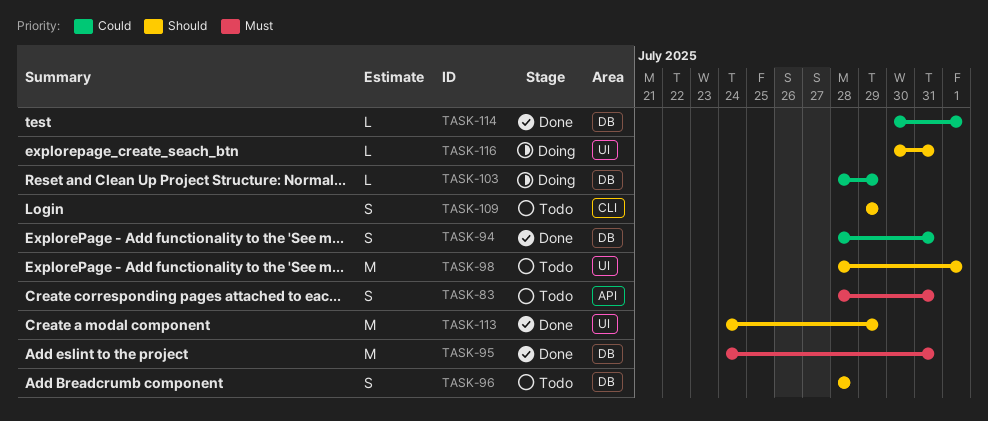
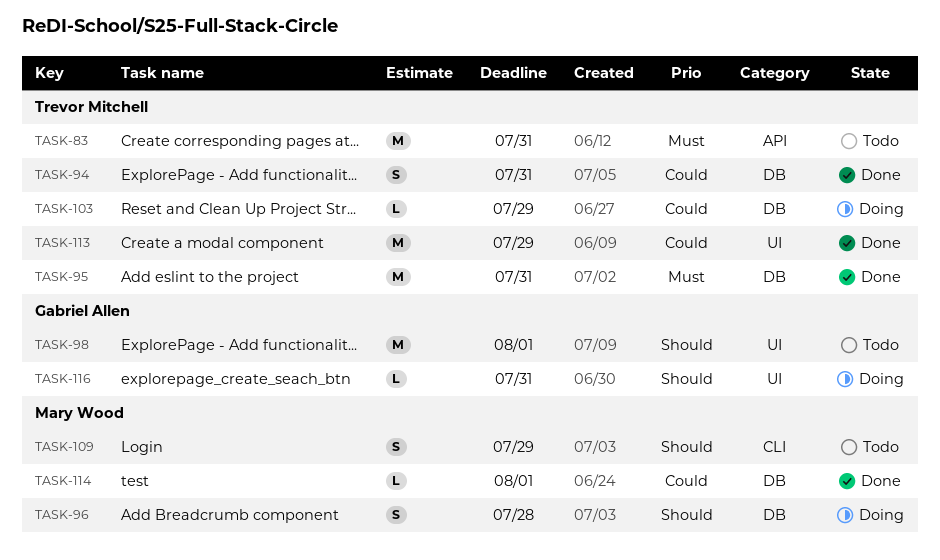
TASK-83, estimate: S -> M
TASK-96, status: Todo -> Doing
TASK-113, priority: Should -> Could

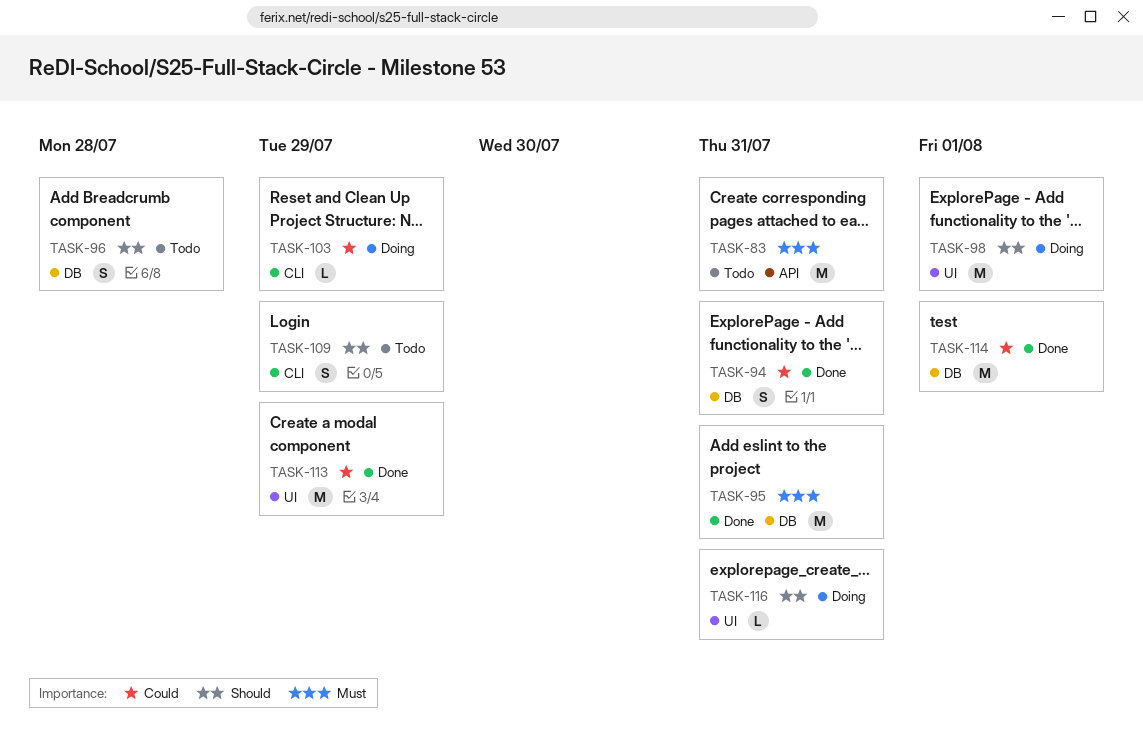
TASK-96, status: Doing -> Todo
TASK-98, status: Todo -> Doing
TASK-103, label: DB -> CLI
TASK-114, estimate: L -> M

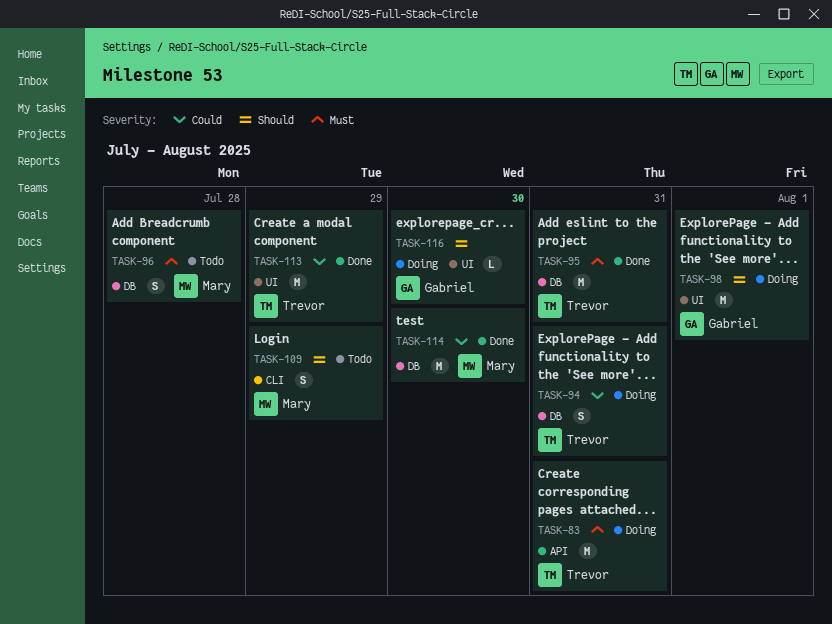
TASK-83, status: Todo -> Doing
TASK-94, status: Done -> Doing
TASK-96, priority: Should -> Must
TASK-103: present -> none
TASK-114, due: Aug 1 -> Jul 30
TASK-116, due: Jul 31 -> Jul 30

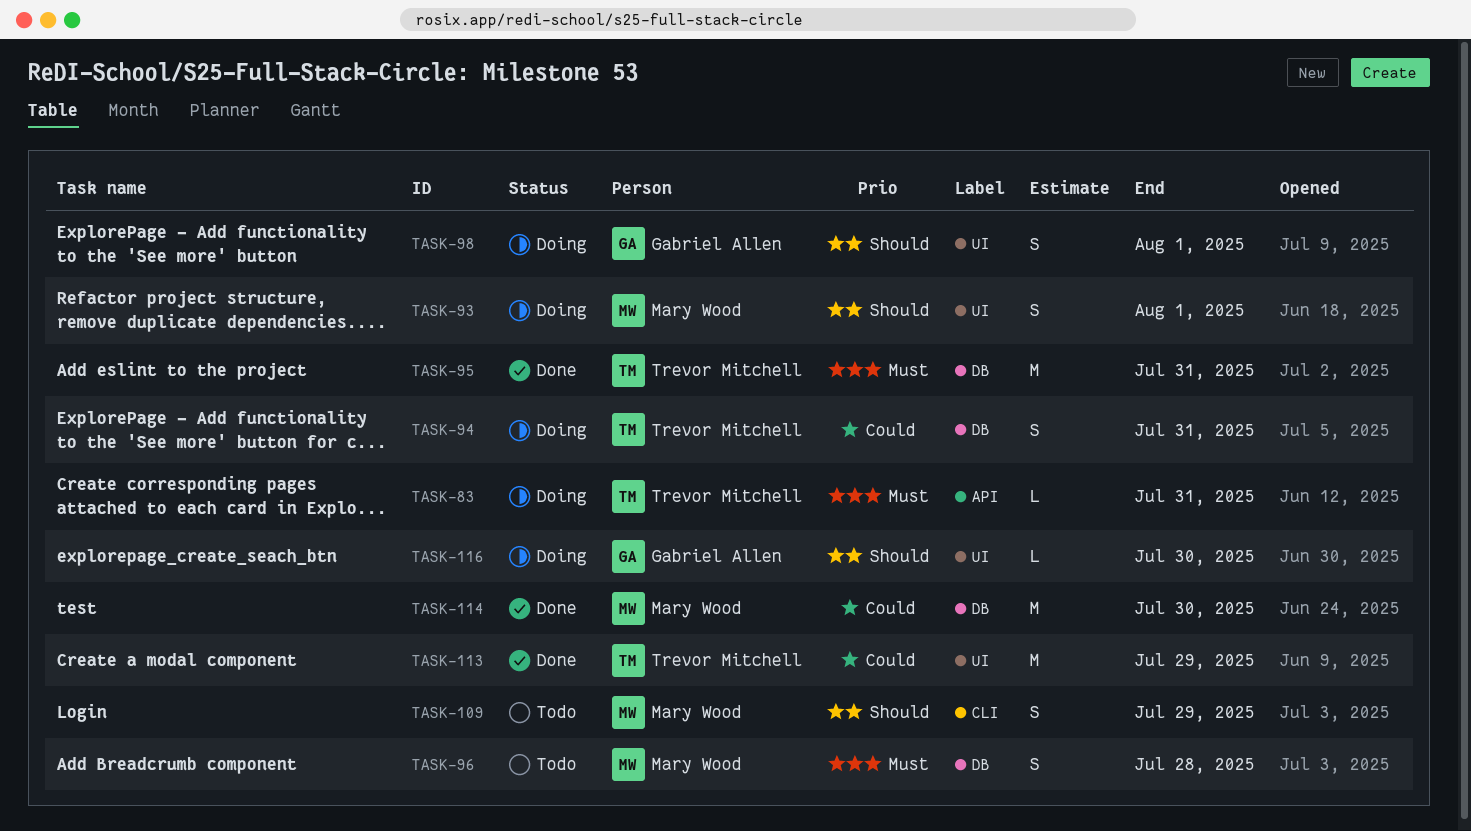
TASK-83, estimate: M -> L
TASK-93: none -> present
TASK-98, estimate: M -> S

